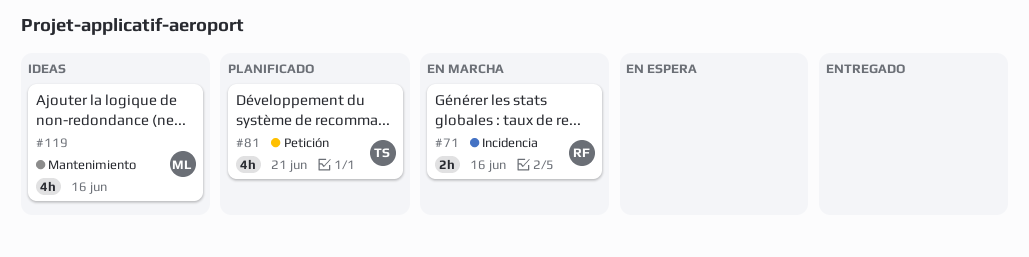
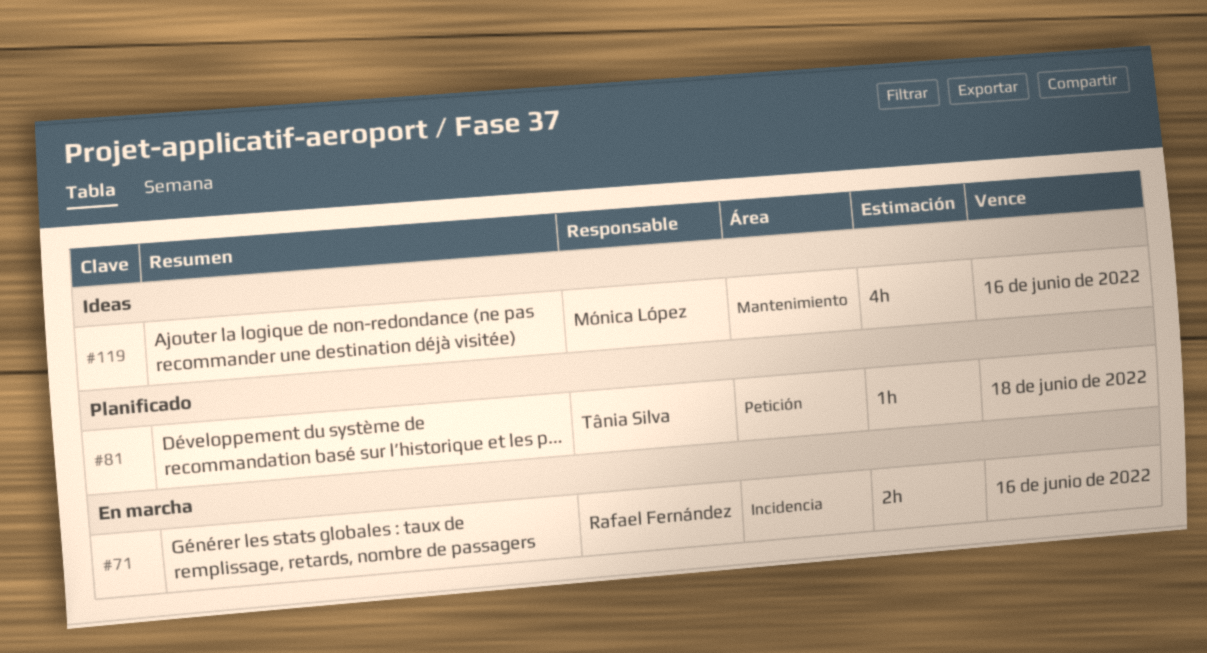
#81, estimate: 4h -> 1h
#81, due: Jun 21 -> Jun 18

